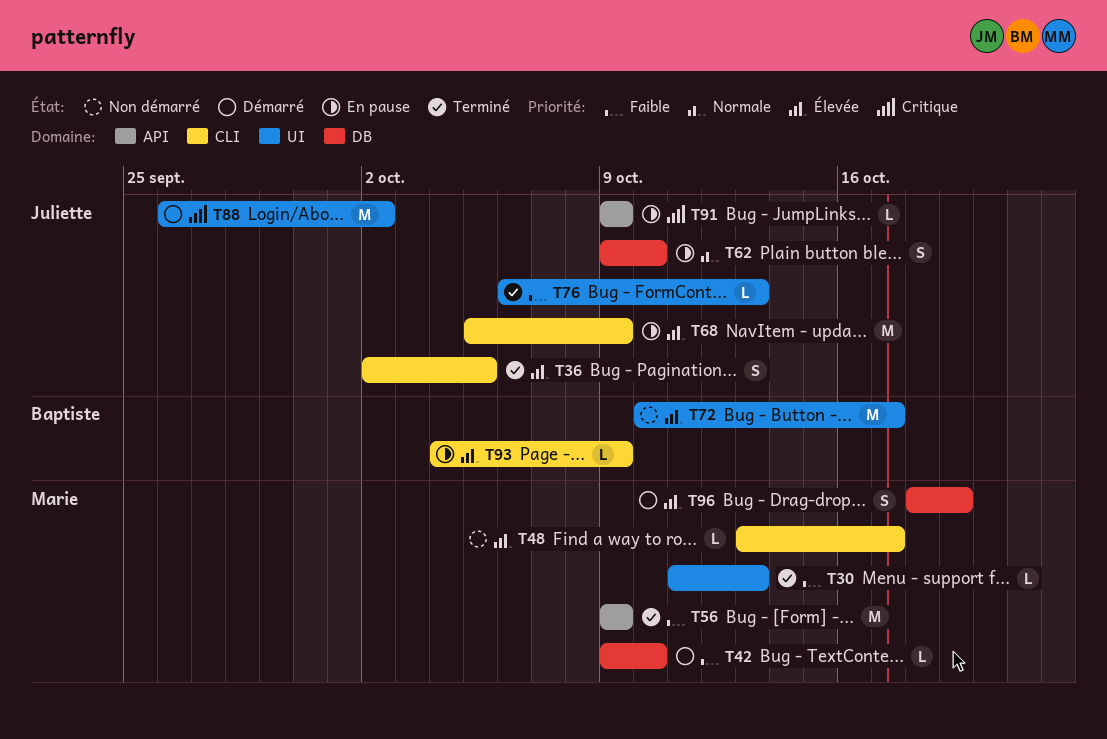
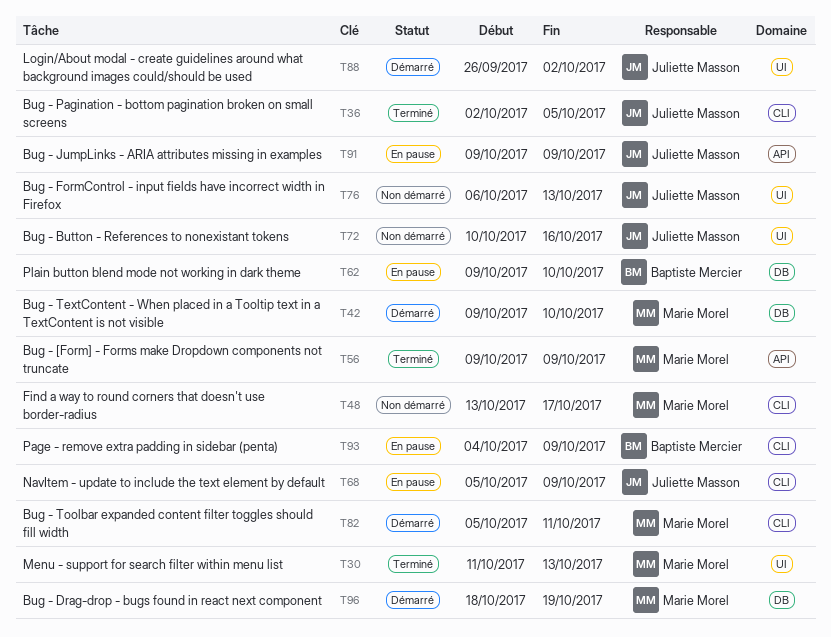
T62, owner: Juliette Masson -> Baptiste Mercier
T72, owner: Baptiste Mercier -> Juliette Masson
T72, due: Oct 17 -> Oct 16
T76, status: Terminé -> Non démarré
T82: none -> present

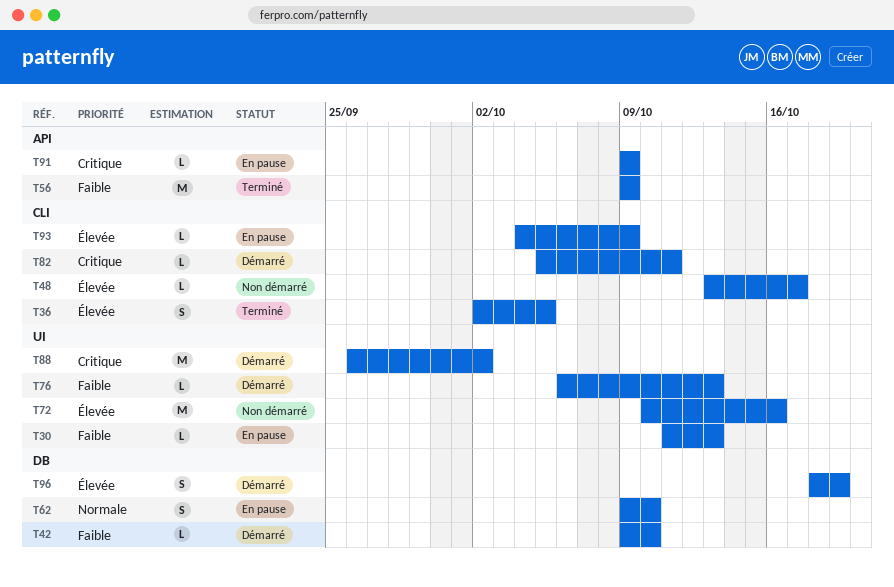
T30, status: Terminé -> En pause
T68: present -> none
T76, status: Non démarré -> Démarré

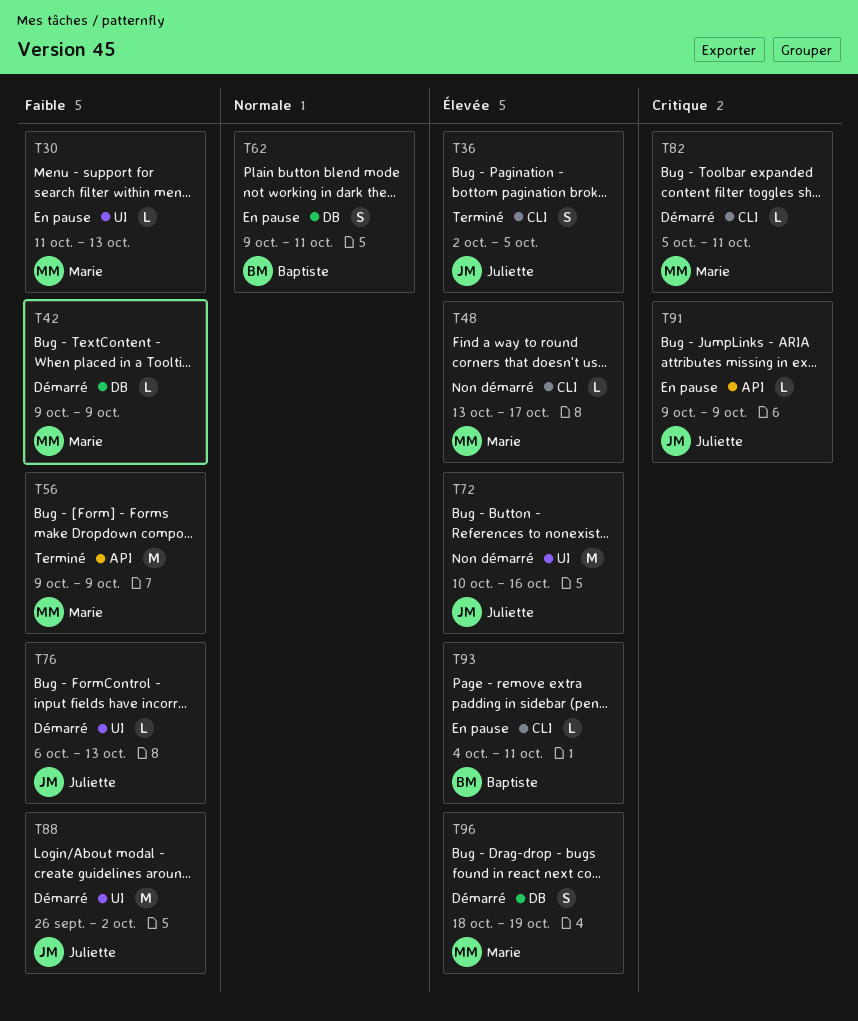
T42, due: Oct 10 -> Oct 9
T62, due: Oct 10 -> Oct 11
T88, priority: Critique -> Faible
T93, due: Oct 9 -> Oct 11

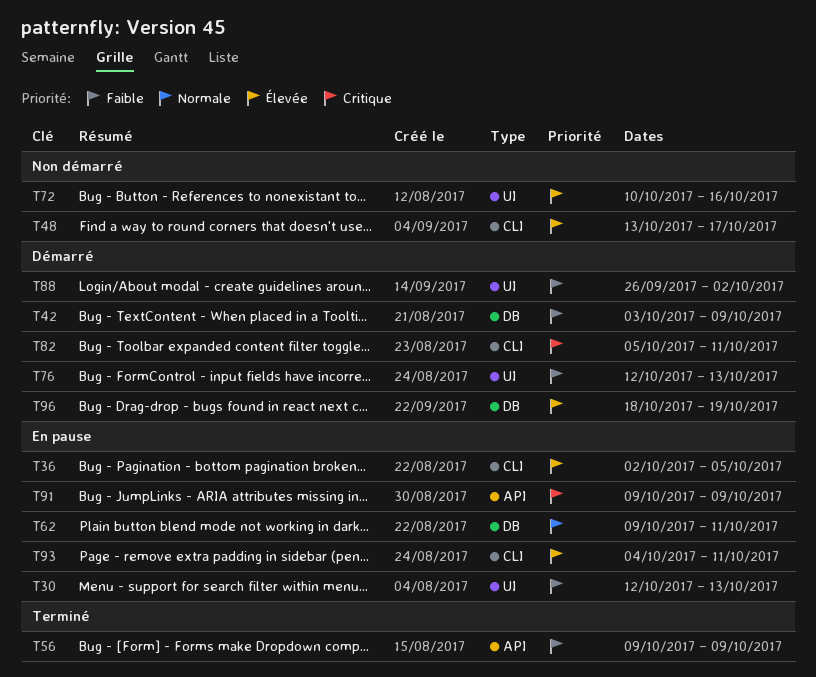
T30, start: Oct 11 -> Oct 12
T36, status: Terminé -> En pause
T42, start: Oct 9 -> Oct 3
T76, start: Oct 6 -> Oct 12

